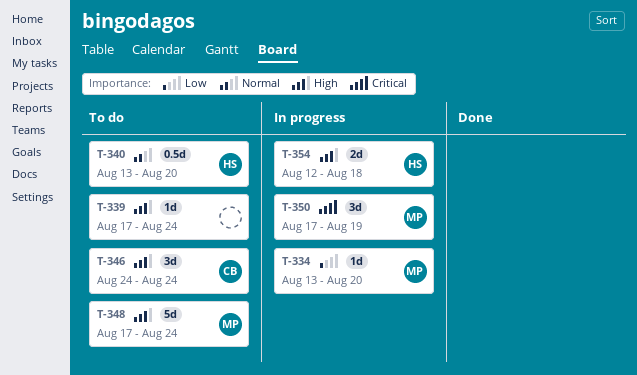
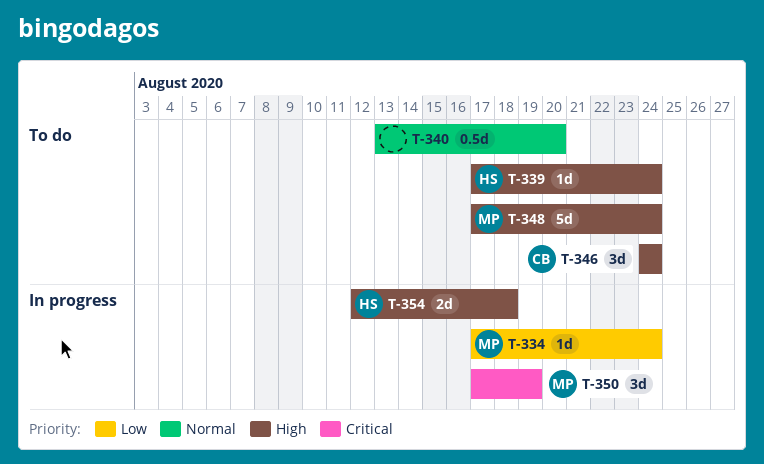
T-334, start: Aug 13 -> Aug 17
T-334, due: Aug 20 -> Aug 24
T-339, owner: none -> HS
T-340, owner: HS -> none

